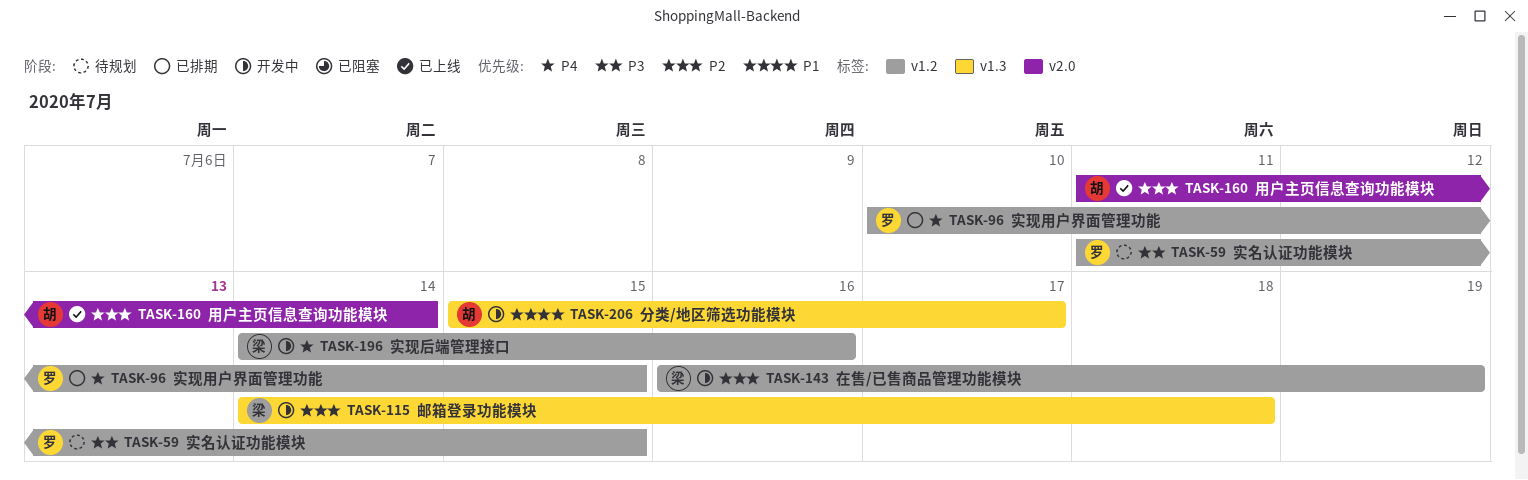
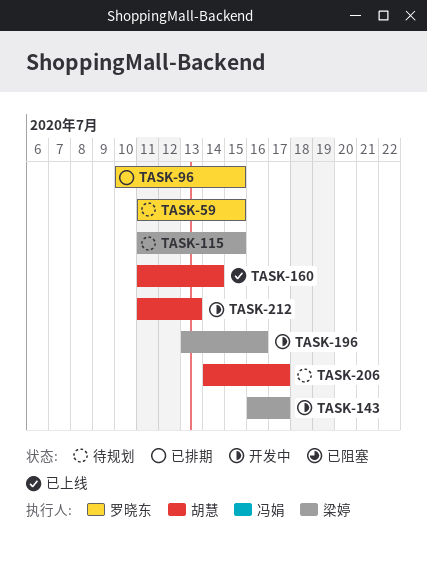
TASK-115, status: 开发中 -> 待规划
TASK-115, start: Jul 14 -> Jul 11
TASK-115, due: Jul 18 -> Jul 15
TASK-143, due: Jul 19 -> Jul 17
TASK-196, start: Jul 14 -> Jul 13
TASK-206, status: 开发中 -> 待规划
TASK-206, start: Jul 15 -> Jul 14
TASK-212: none -> present

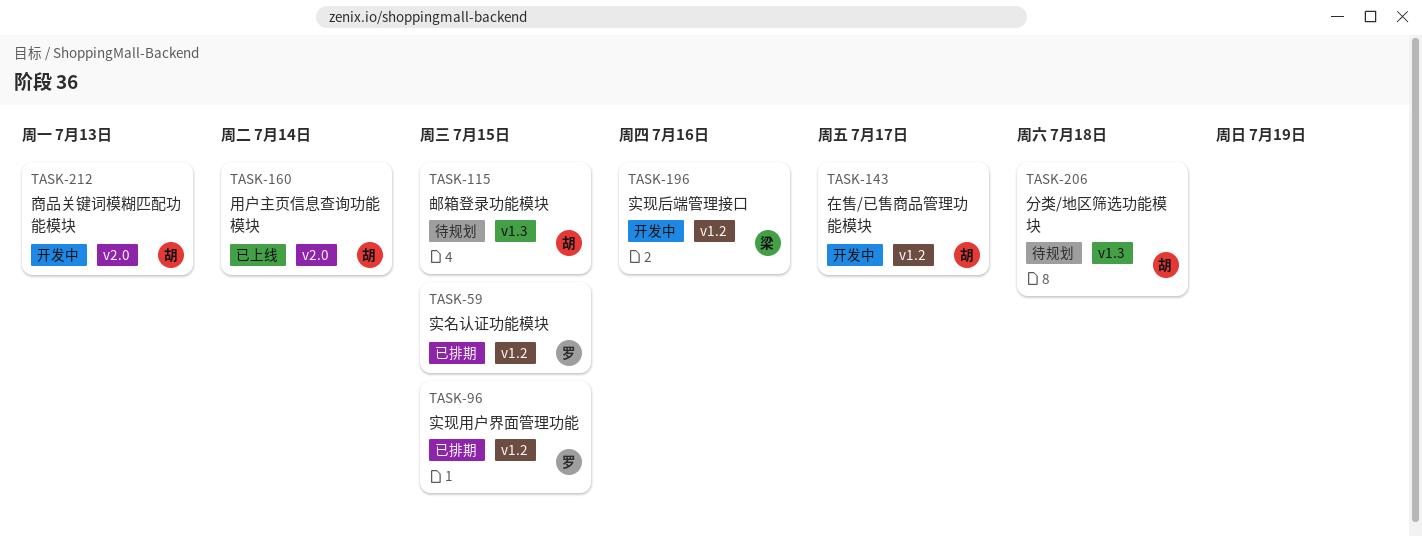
TASK-59, status: 待规划 -> 已排期
TASK-115, owner: 梁婷 -> 胡慧
TASK-143, owner: 梁婷 -> 胡慧
TASK-206, due: Jul 17 -> Jul 18

